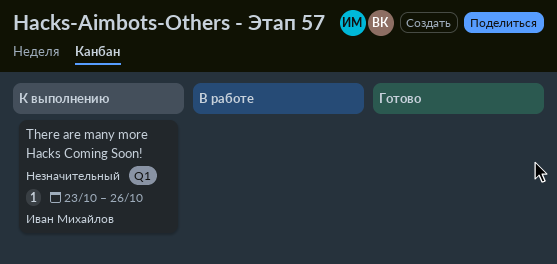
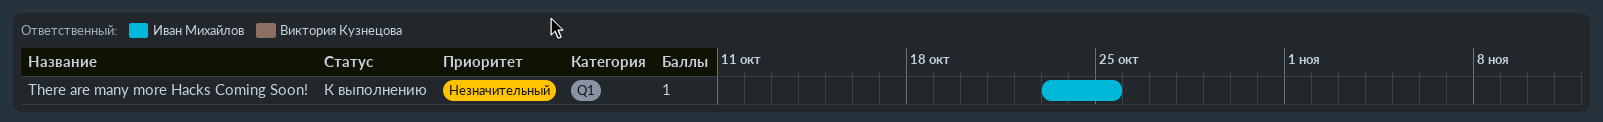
There are many more Hacks Coming Soon!, due: Oct 26 -> Oct 25

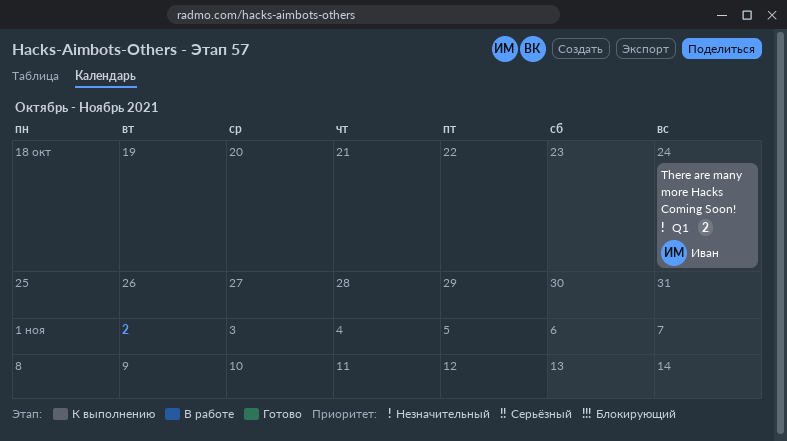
There are many more Hacks Coming Soon!, estimate: 1 -> 2
There are many more Hacks Coming Soon!, due: Oct 25 -> Oct 24

